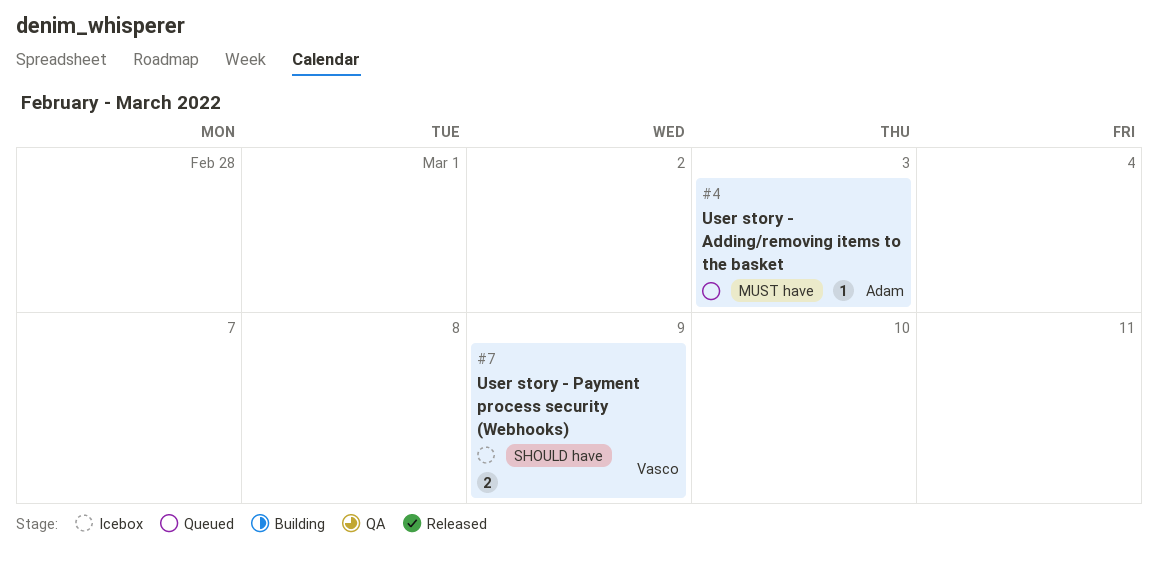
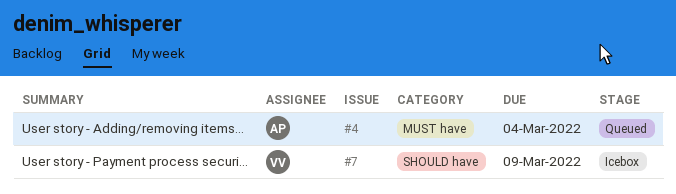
#4, due: Mar 3 -> Mar 4

